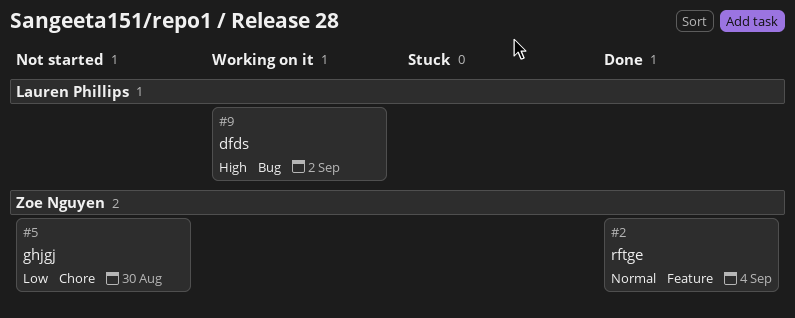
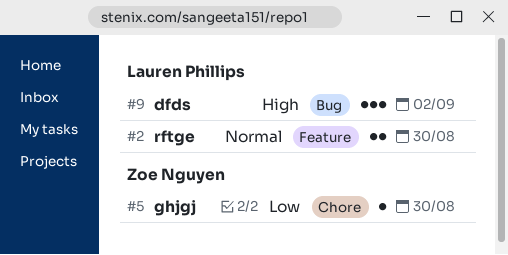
#2, owner: Zoe Nguyen -> Lauren Phillips
#2, due: Sep 4 -> Aug 30

